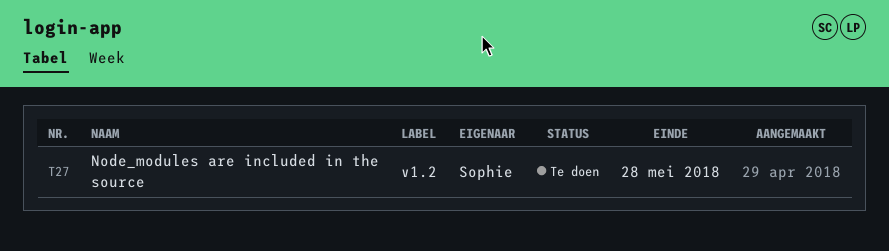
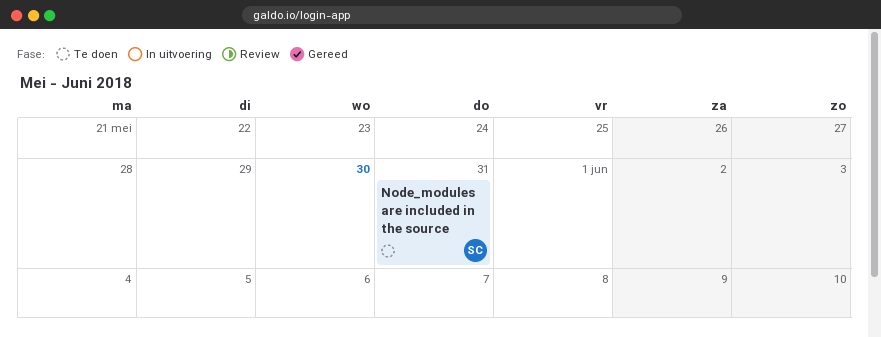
Node_modules are included in the source, due: May 28 -> May 31

